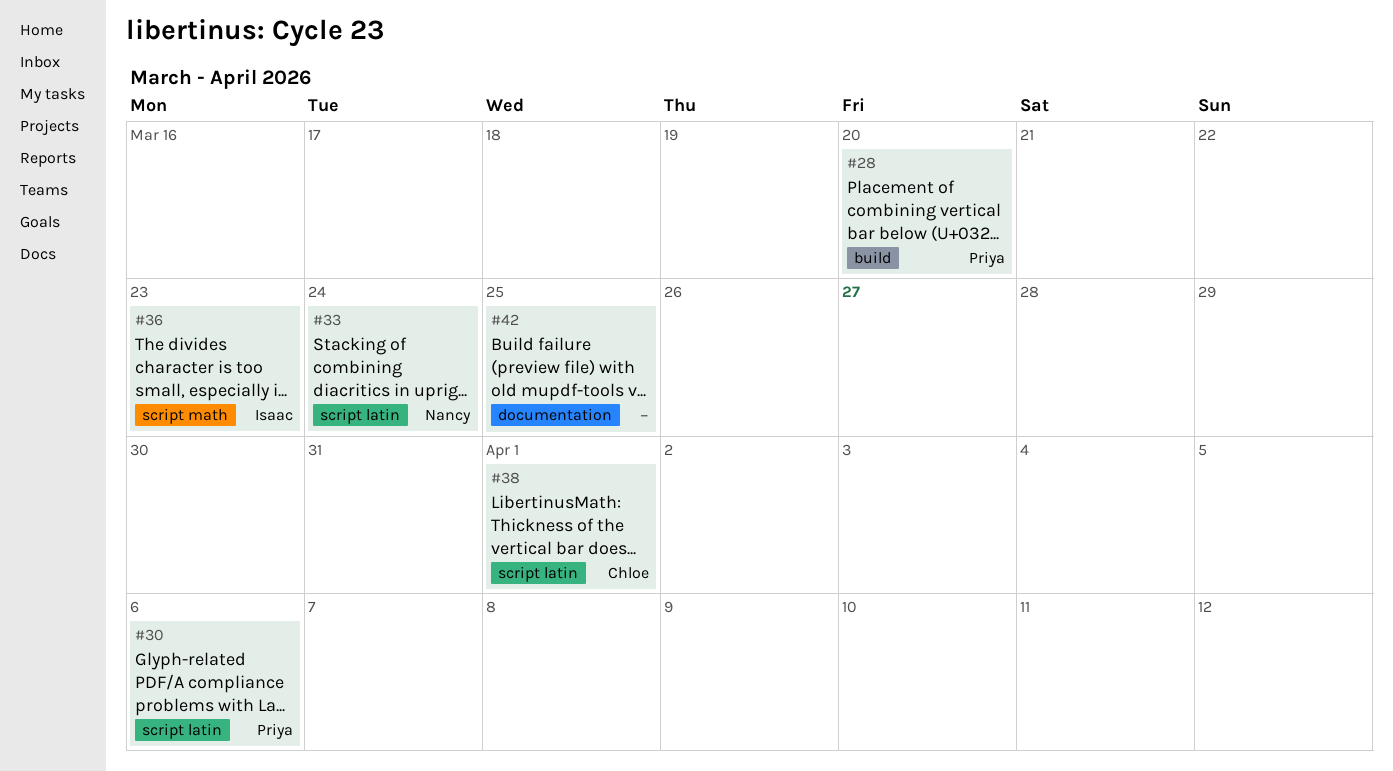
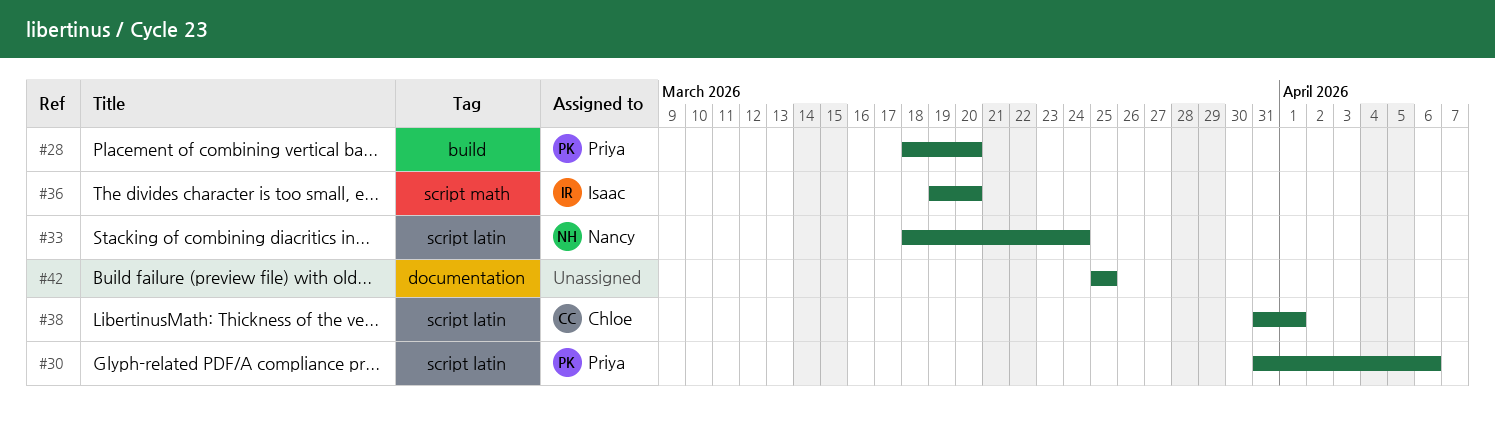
#36, due: Mar 23 -> Mar 20

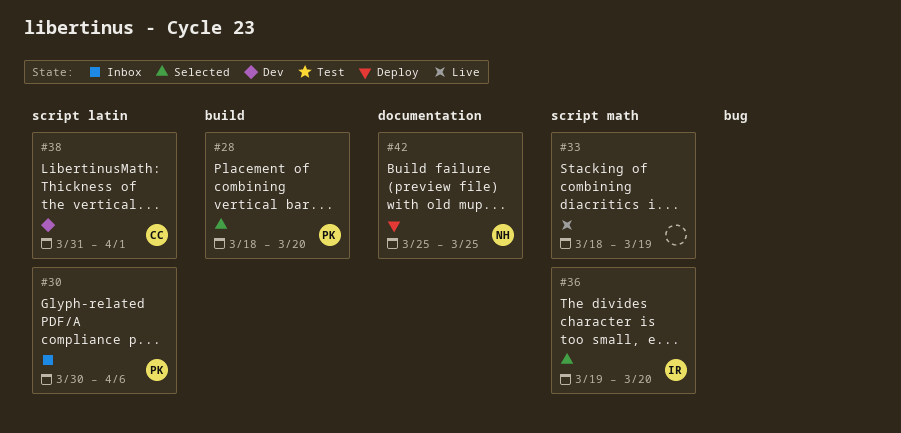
#30, start: Mar 31 -> Mar 30
#33, owner: Nancy -> none
#33, label: script latin -> script math
#33, due: Mar 24 -> Mar 19
#42, owner: none -> Nancy

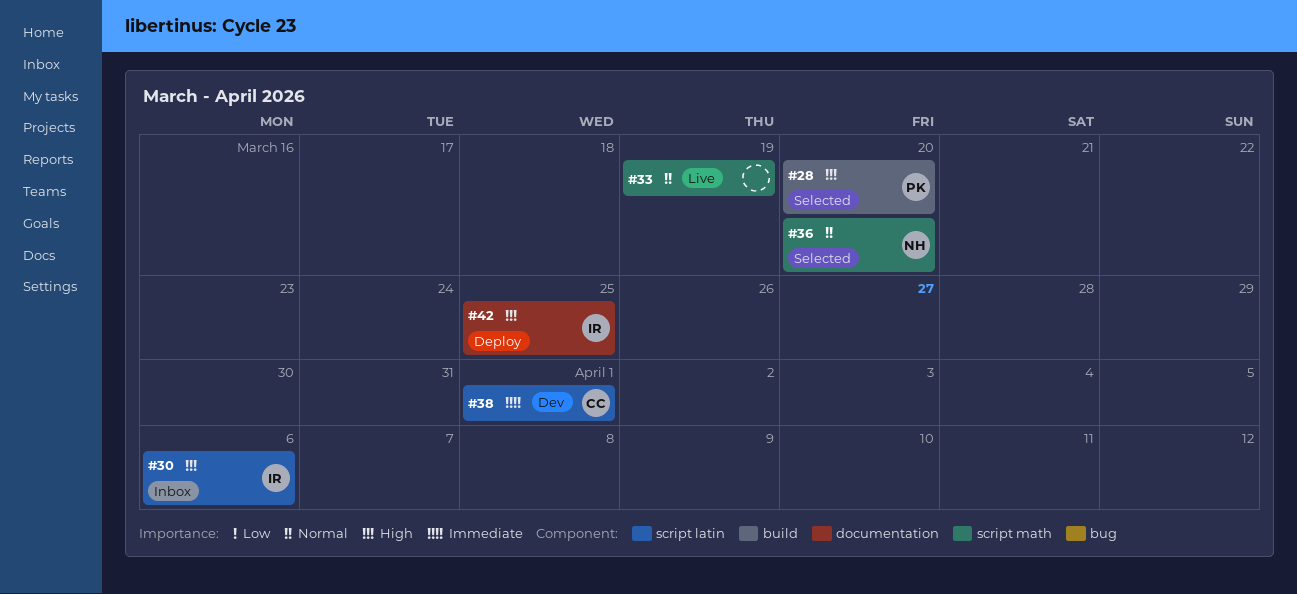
#30, owner: PK -> IR
#36, owner: IR -> NH
#42, owner: NH -> IR

